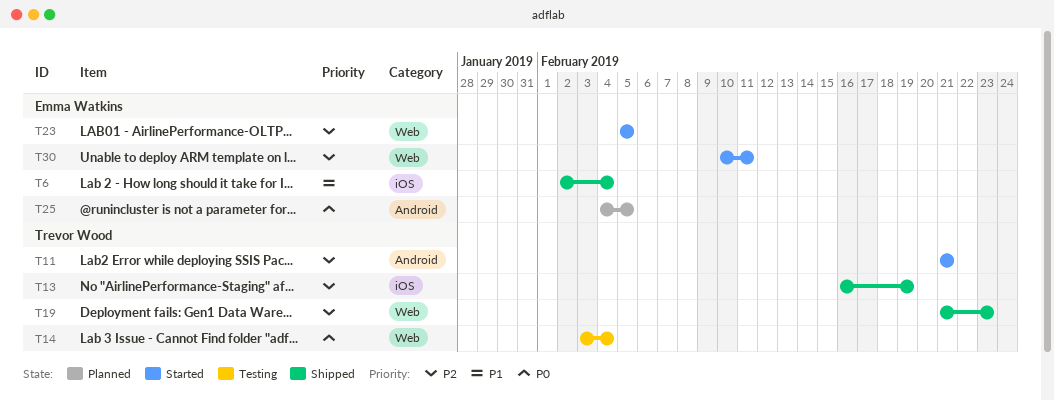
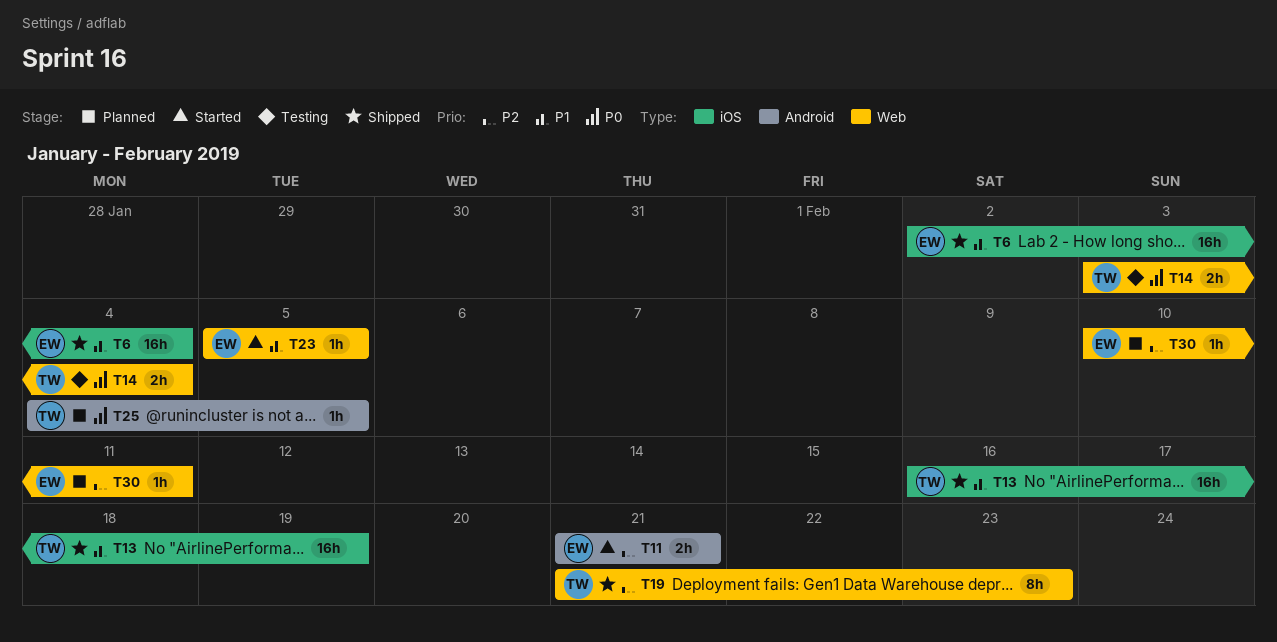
T11, owner: Trevor Wood -> Emma Watkins
T13, priority: P2 -> P1
T23, priority: P2 -> P1
T25, owner: Emma Watkins -> Trevor Wood
T30, status: Started -> Planned

